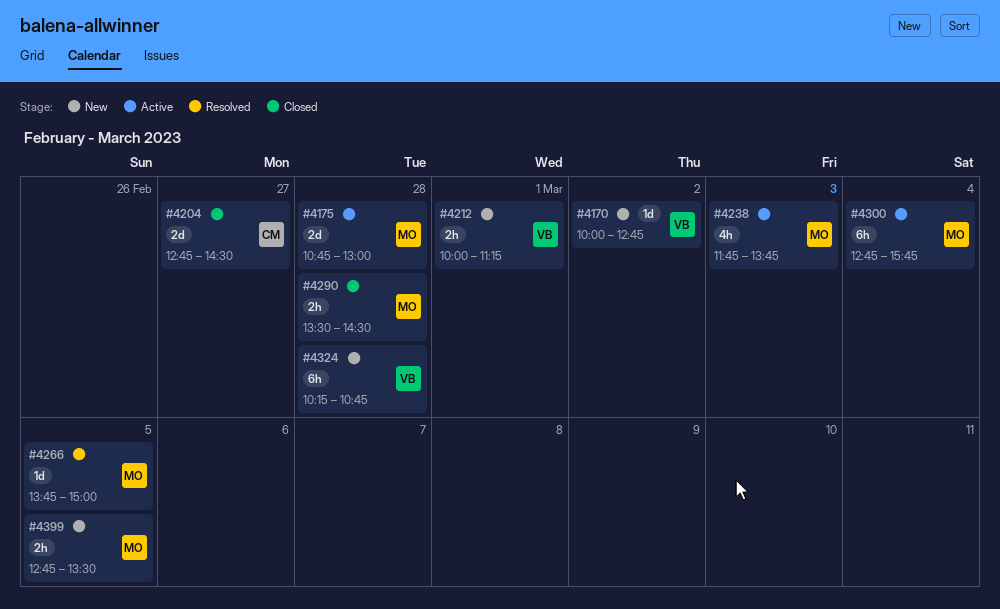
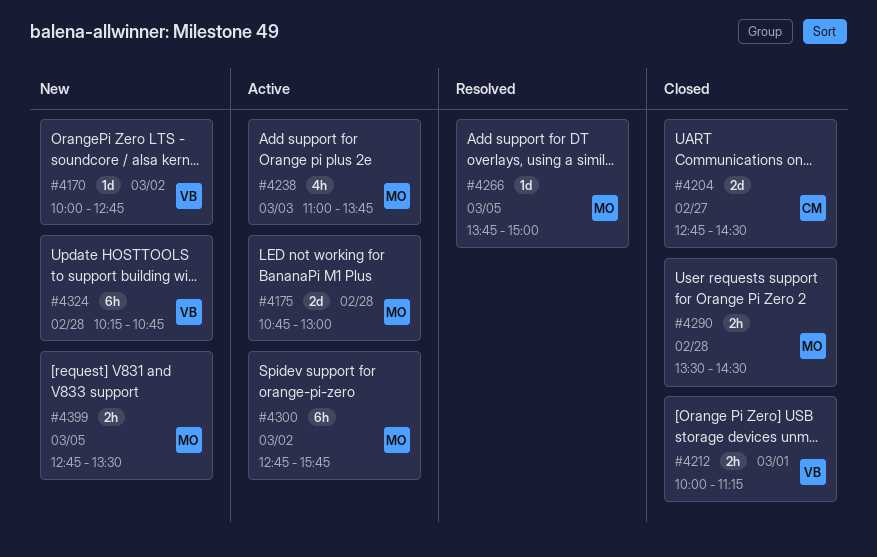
#4212, status: New -> Closed
#4238, begins: 11:45 -> 11:00
#4300, day: Mar 4 -> Mar 2

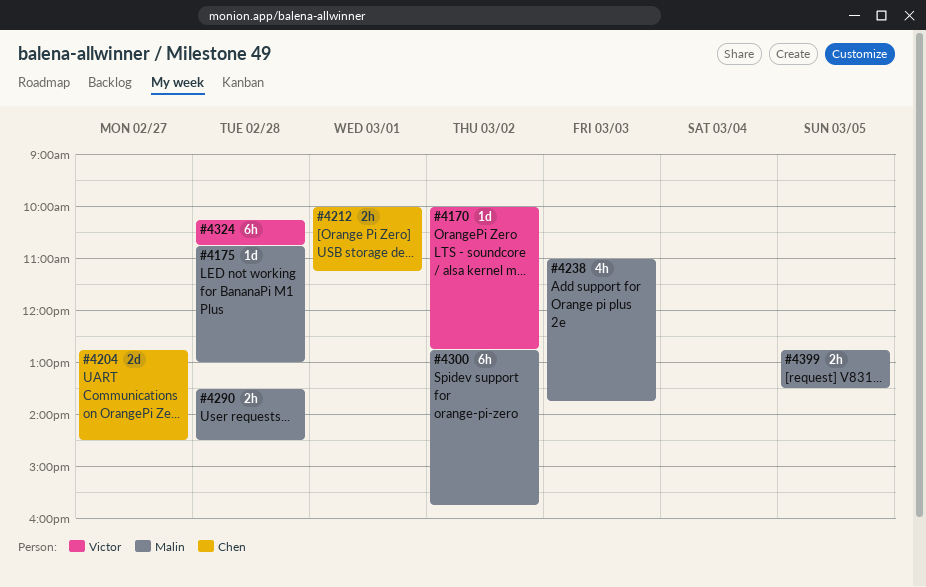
#4175, estimate: 2d -> 1d
#4212, owner: Victor -> Chen
#4266: present -> none

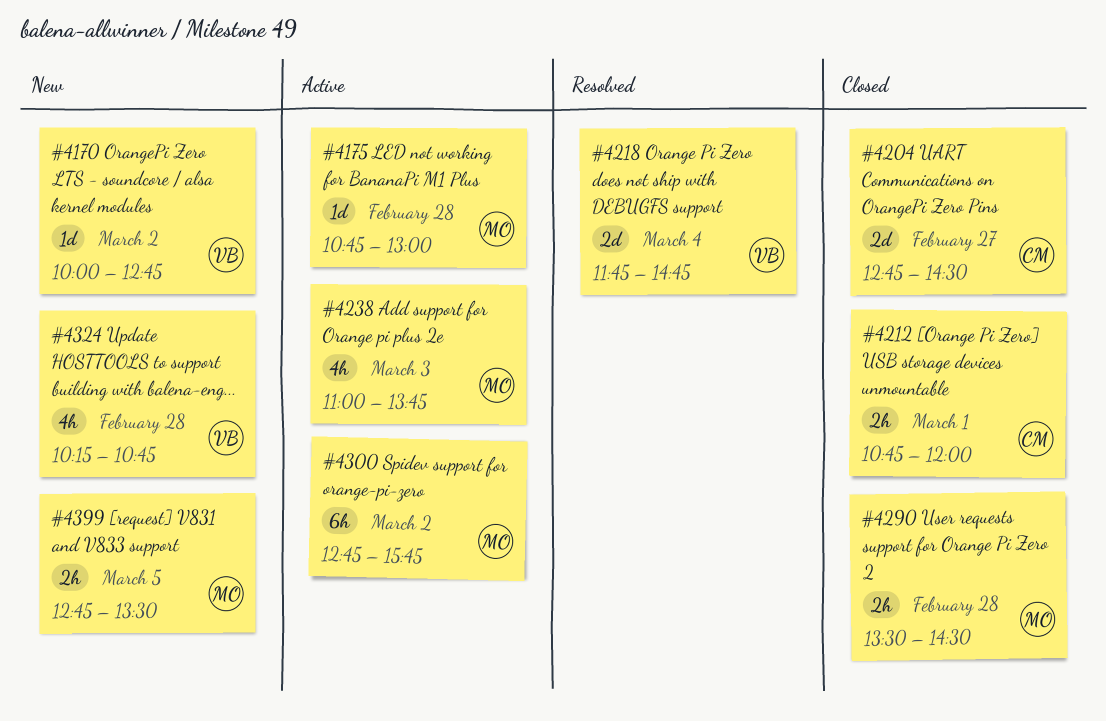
#4212, begins: 10:00 -> 10:45
#4212, ends: 11:15 -> 12:00
#4218: none -> present
#4324, estimate: 6h -> 4h

